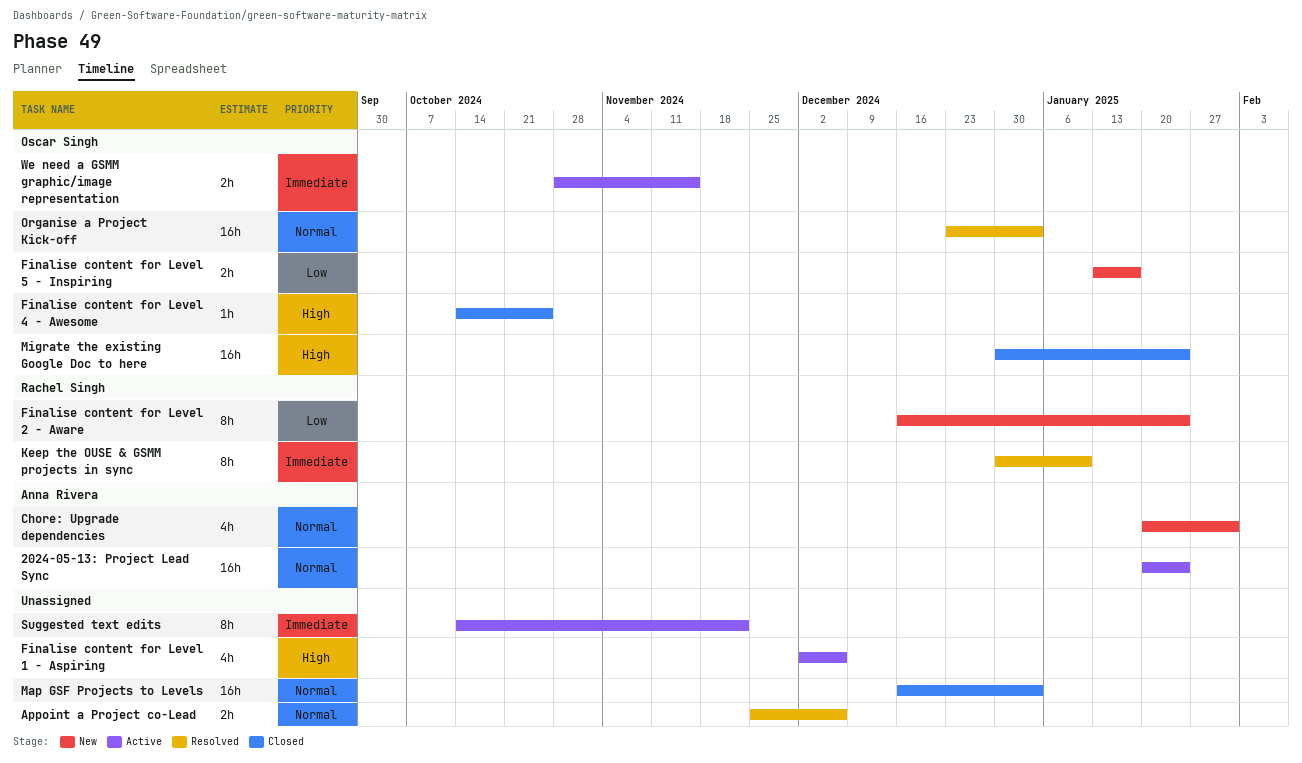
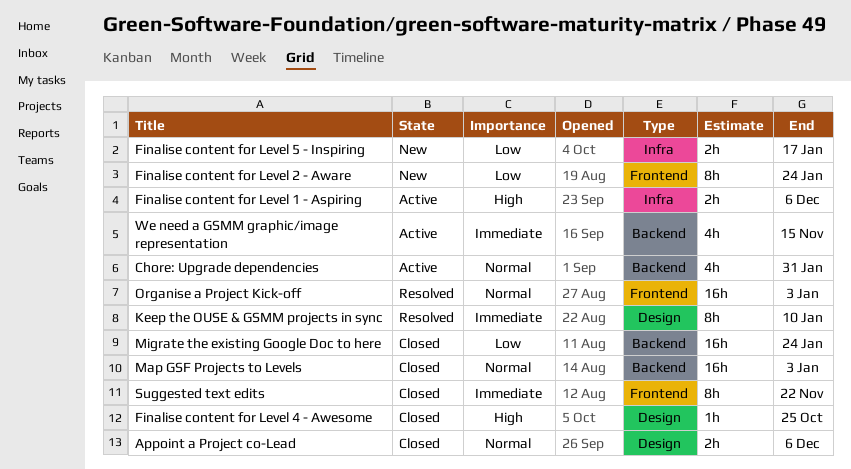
2024-05-13: Project Lead Sync: present -> none
Appoint a Project co-Lead, status: Resolved -> Closed
Chore: Upgrade dependencies, status: New -> Active
Finalise content for Level 1 - Aspiring, estimate: 4h -> 2h
Migrate the existing Google Doc to here, priority: High -> Low
Suggested text edits, status: Active -> Closed
We need a GSMM graphic/image representation, estimate: 2h -> 4h

